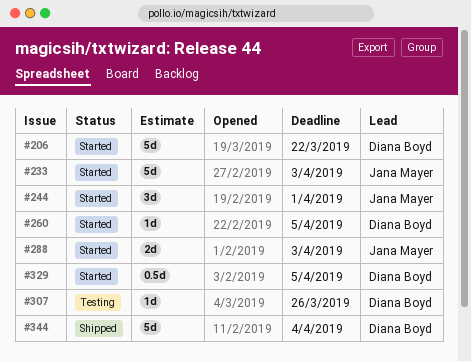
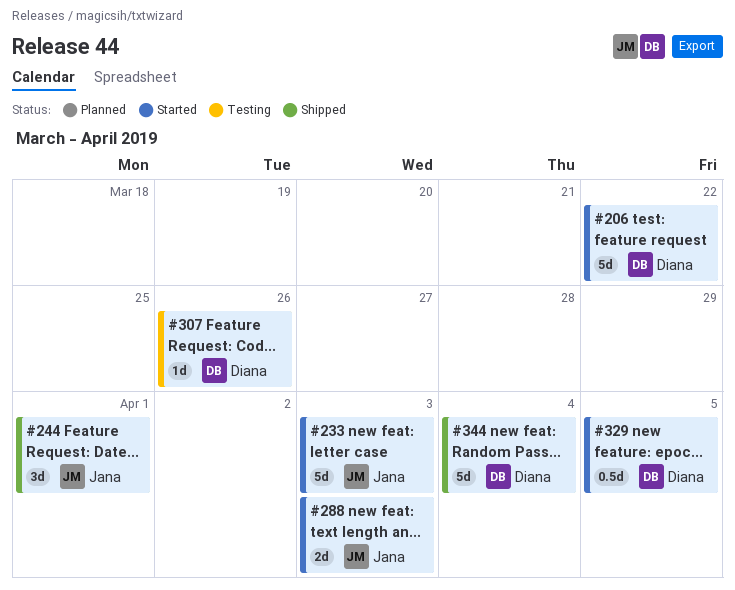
#244, status: Started -> Shipped
#260: present -> none

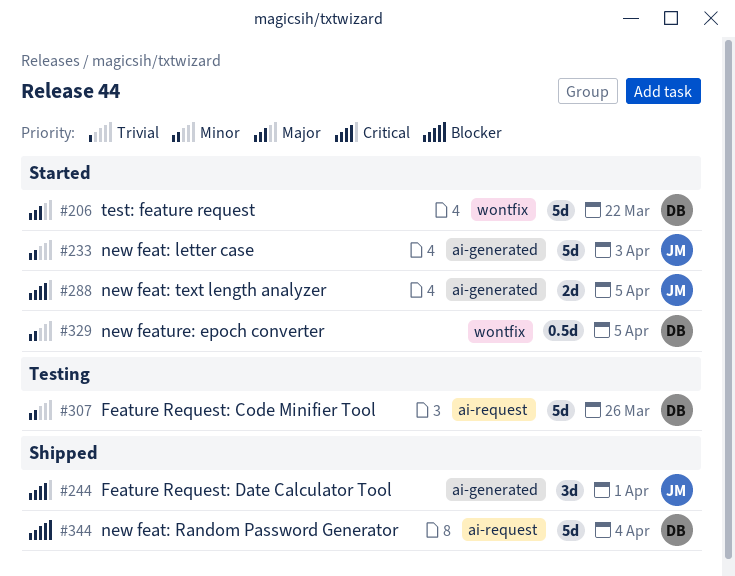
#288, due: Apr 3 -> Apr 5
#307, estimate: 1d -> 5d

